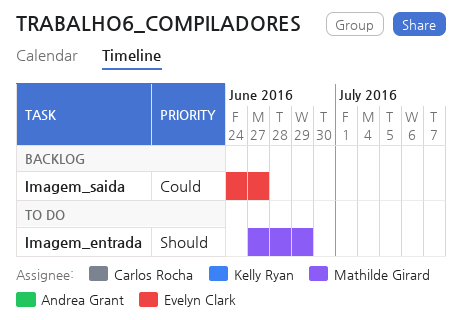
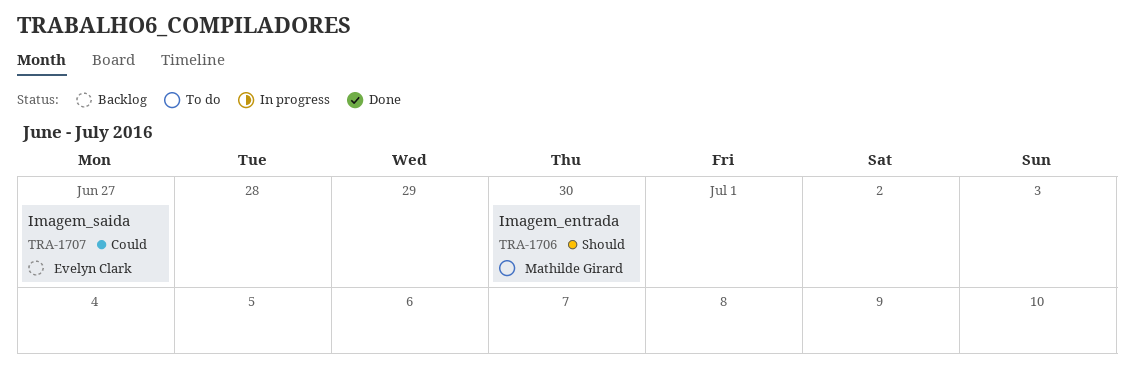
Imagem_entrada, due: Jun 29 -> Jun 30

